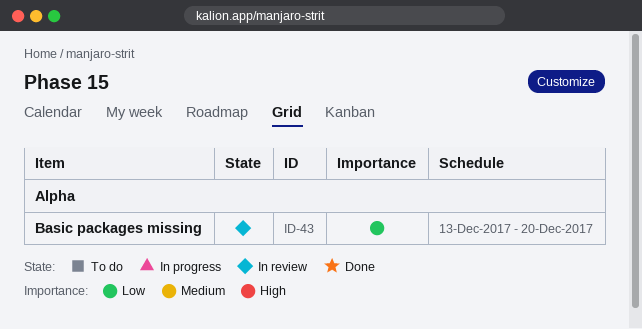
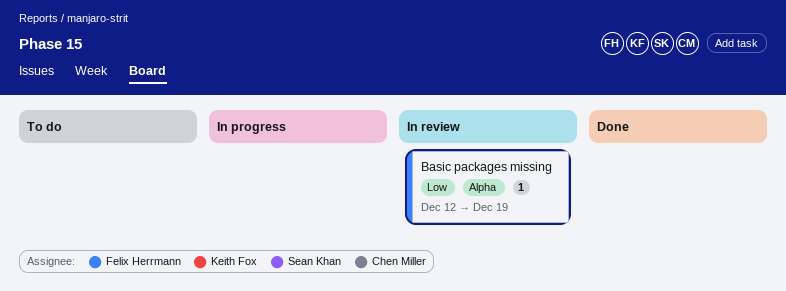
Basic packages missing, start: Dec 13 -> Dec 12
Basic packages missing, due: Dec 20 -> Dec 19

